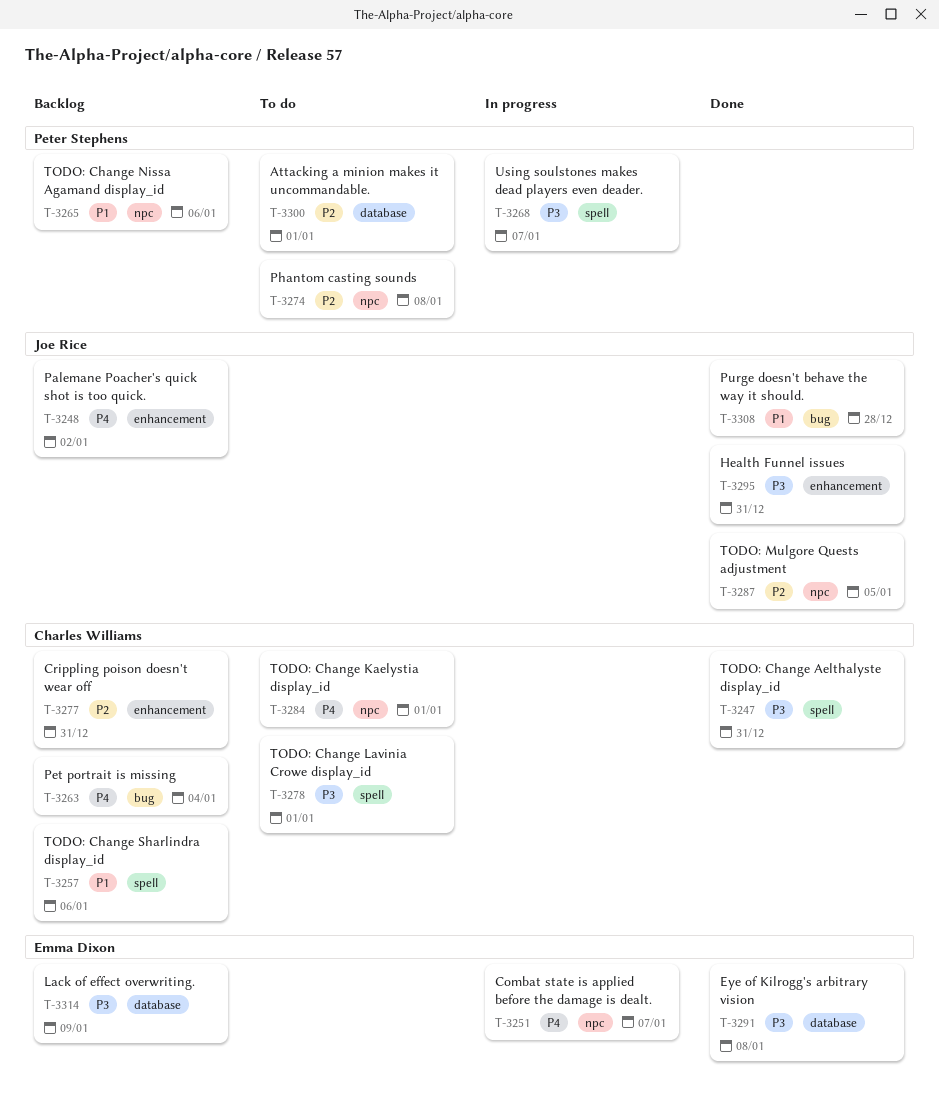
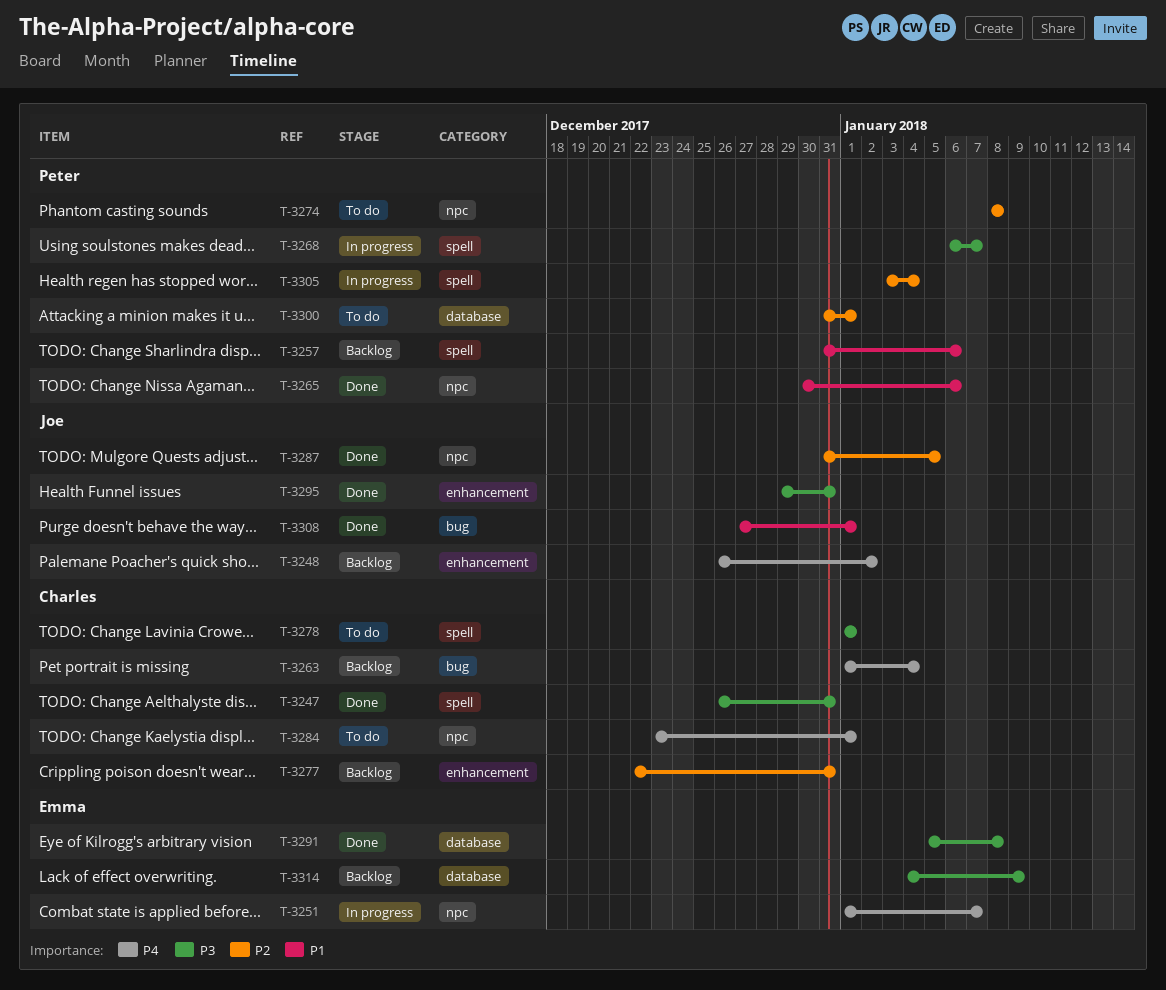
T-3257, owner: Charles Williams -> Peter Stephens
T-3265, status: Backlog -> Done
T-3305: none -> present
T-3308, due: Dec 28 -> Jan 1

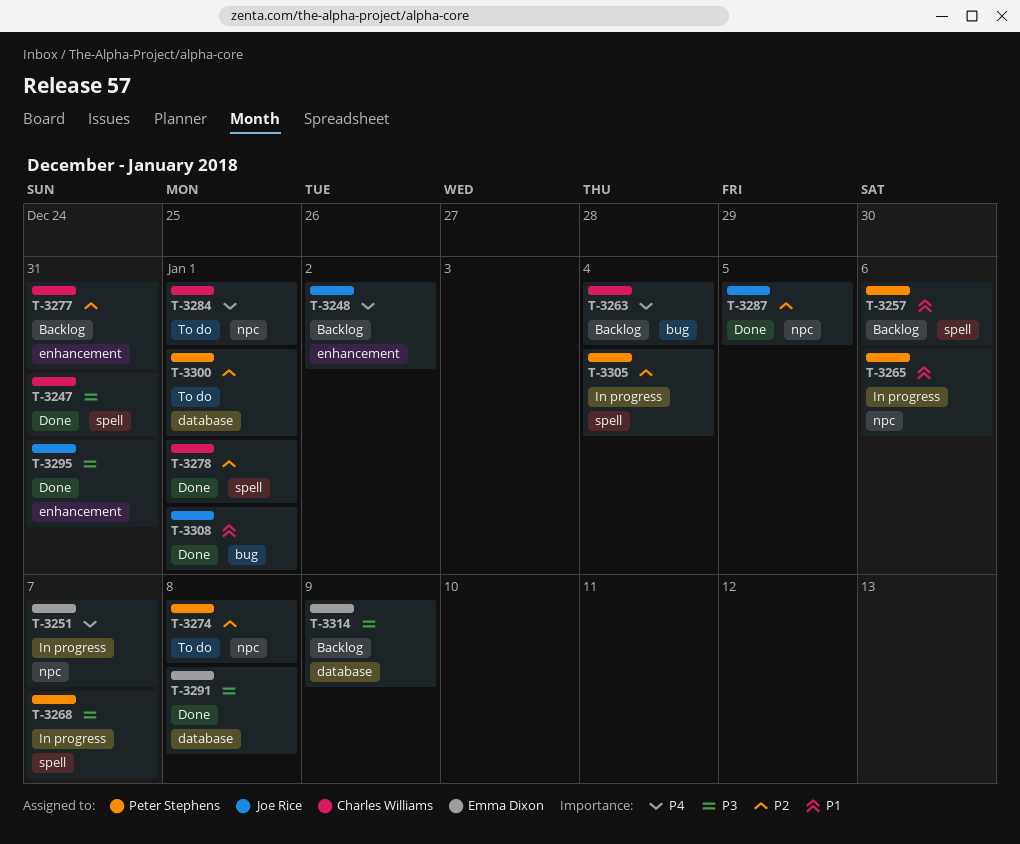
T-3265, status: Done -> In progress
T-3278, status: To do -> Done
T-3278, priority: P3 -> P2

